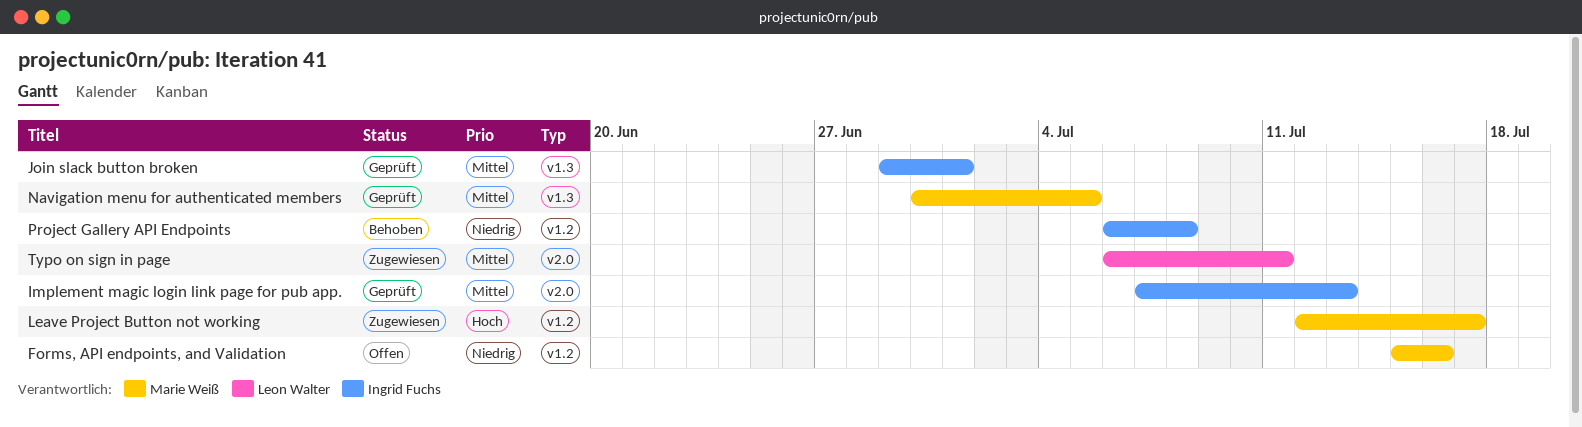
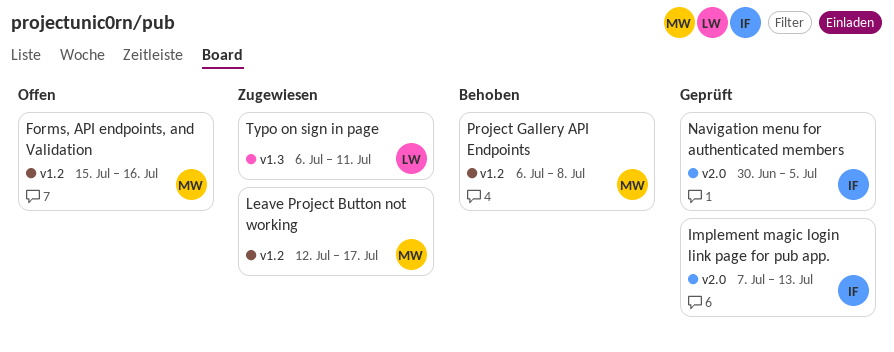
Join slack button broken: present -> none
Navigation menu for authenticated members, owner: Marie Weiß -> Ingrid Fuchs
Navigation menu for authenticated members, label: v1.3 -> v2.0
Project Gallery API Endpoints, owner: Ingrid Fuchs -> Marie Weiß
Typo on sign in page, label: v2.0 -> v1.3

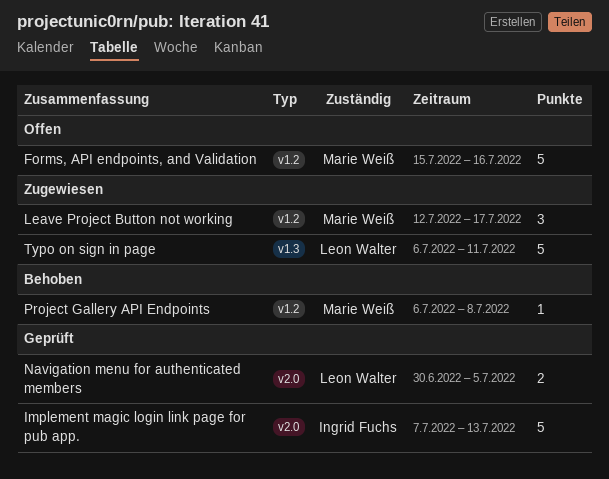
Navigation menu for authenticated members, owner: Ingrid Fuchs -> Leon Walter

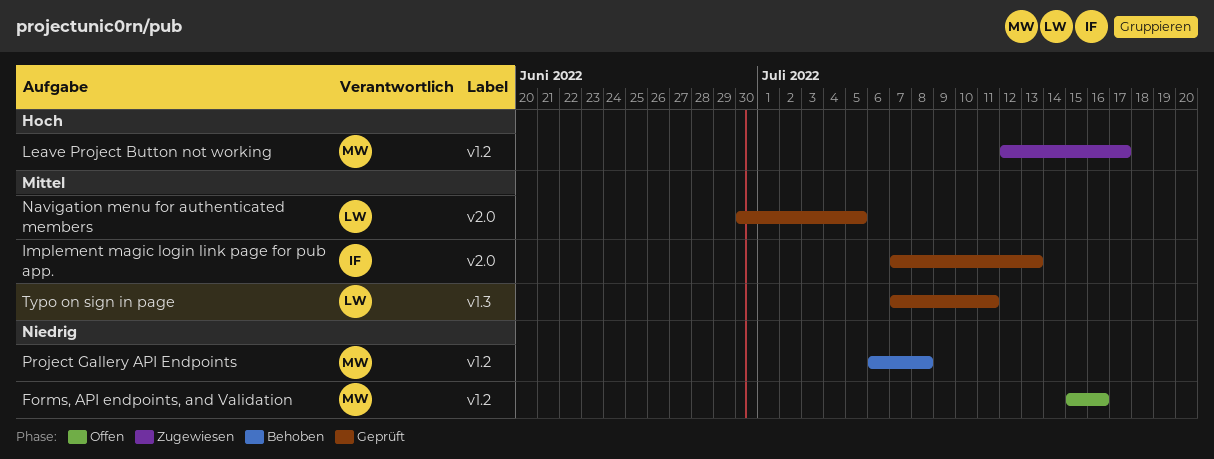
Typo on sign in page, status: Zugewiesen -> Geprüft
Typo on sign in page, start: Jul 6 -> Jul 7

